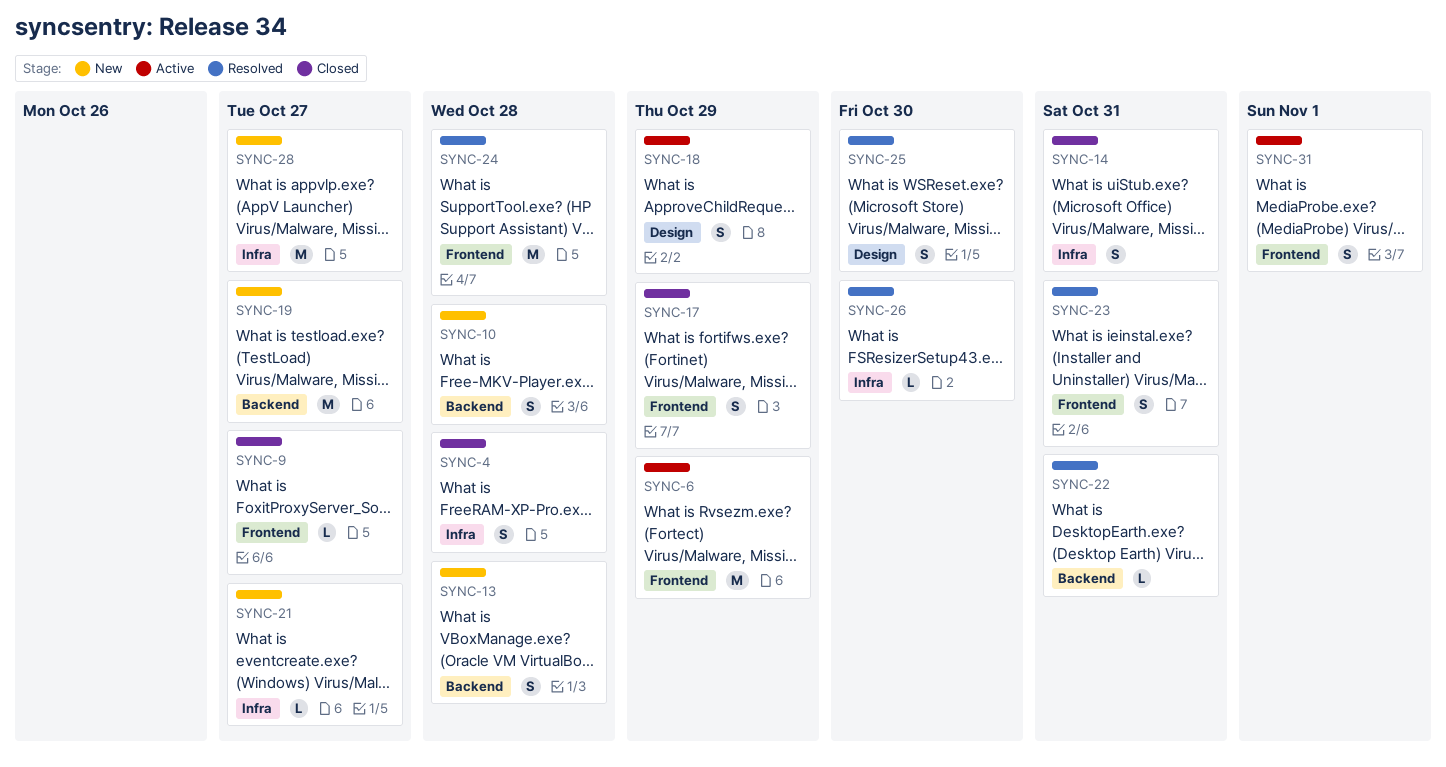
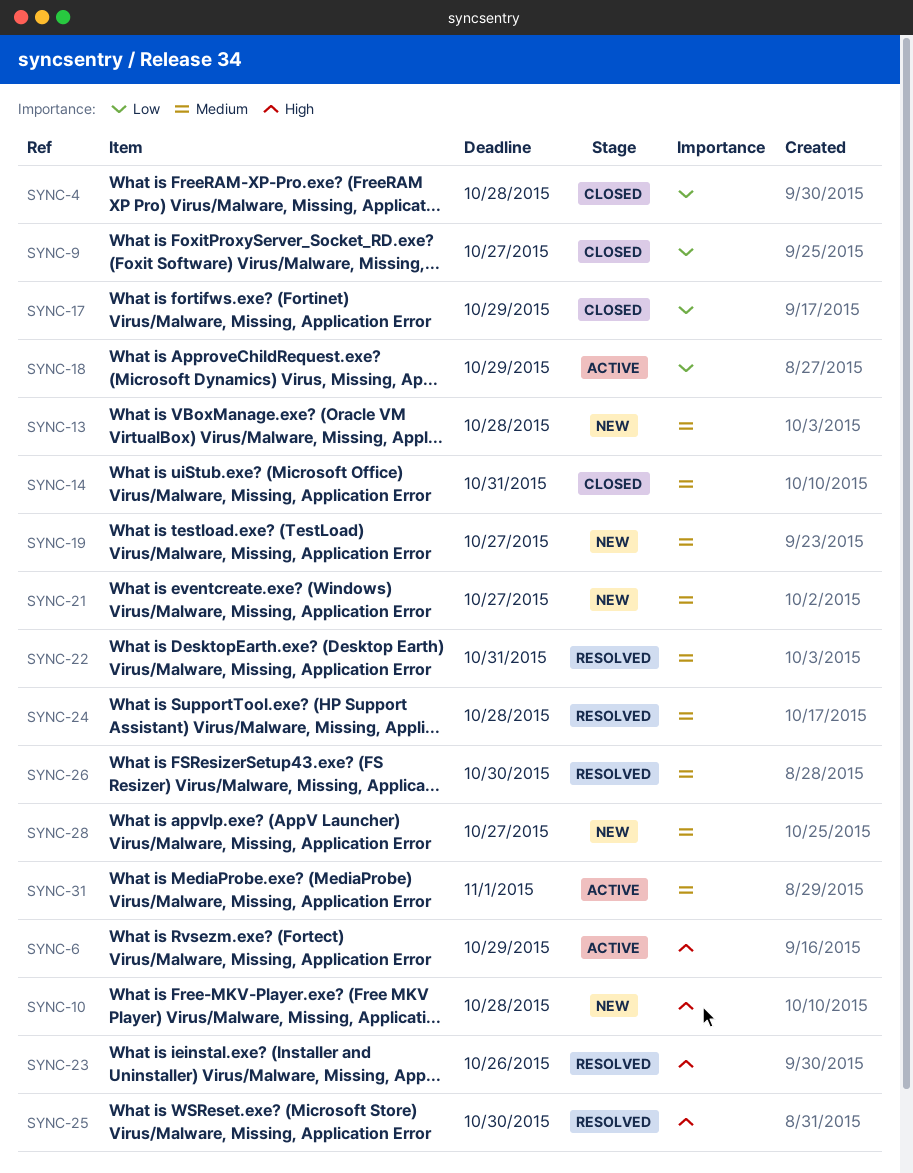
SYNC-23, due: Oct 31 -> Oct 26

